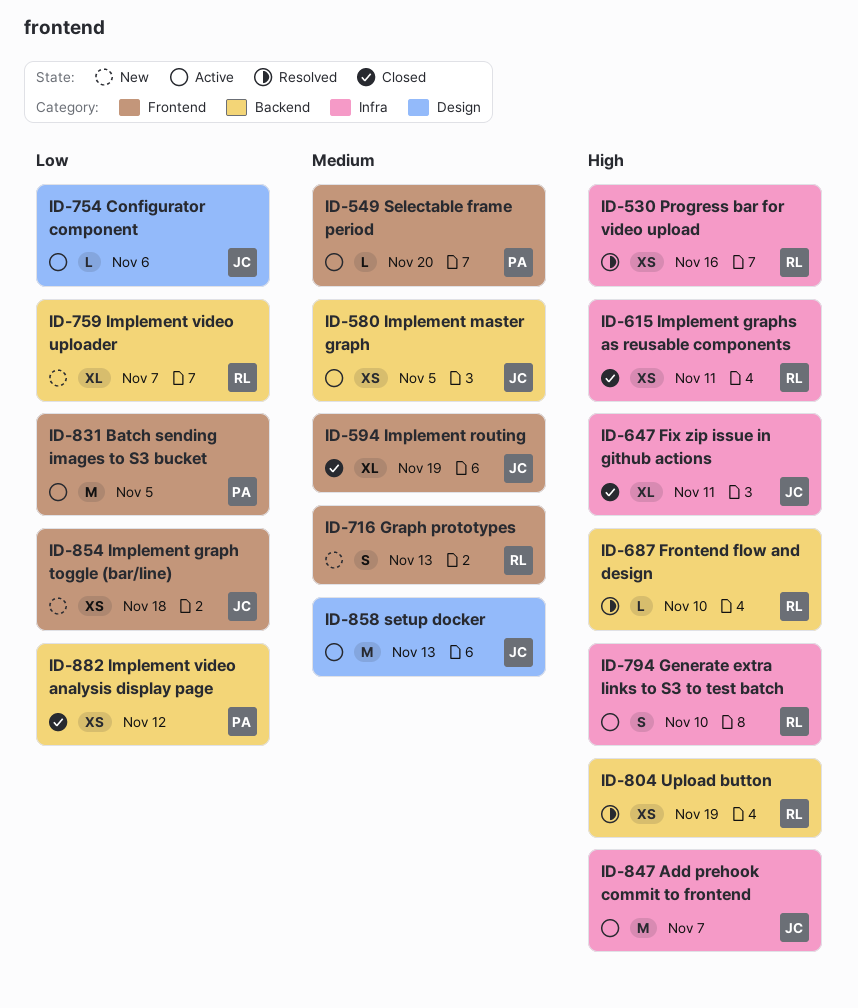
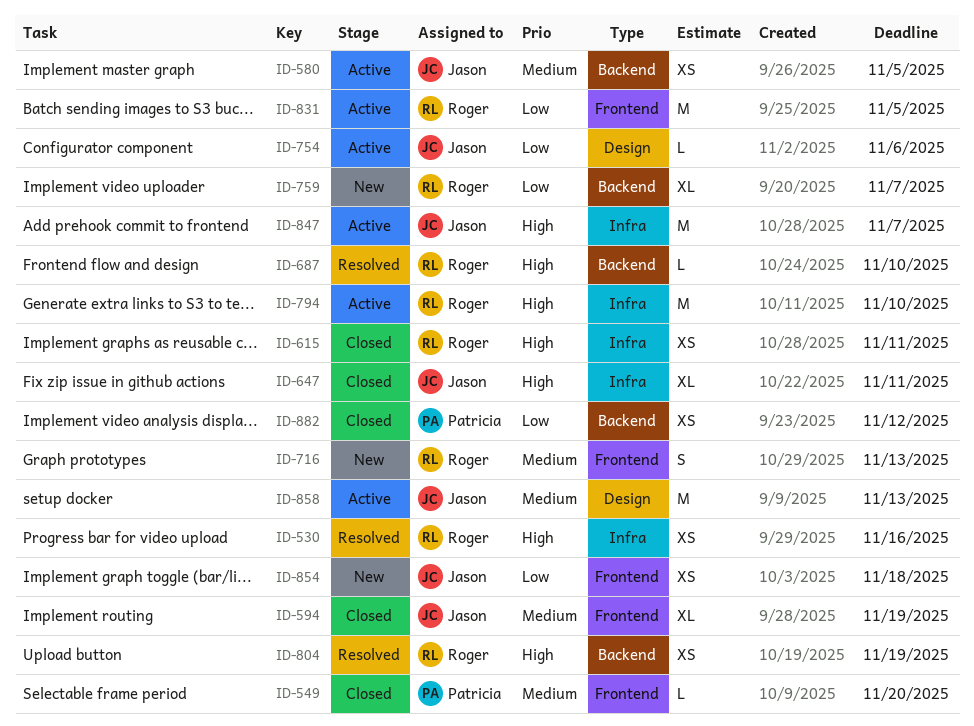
ID-549, status: Active -> Closed
ID-794, estimate: S -> M
ID-831, owner: Patricia -> Roger

